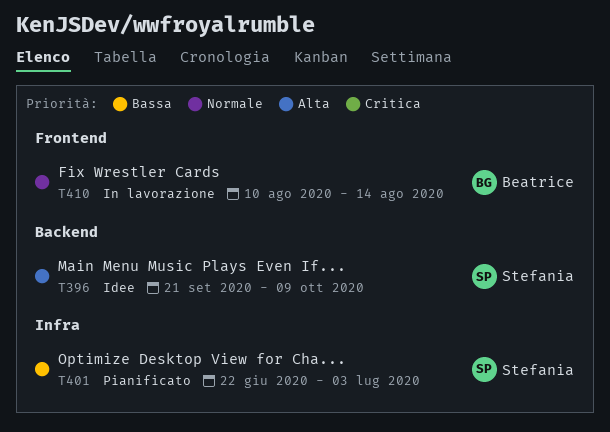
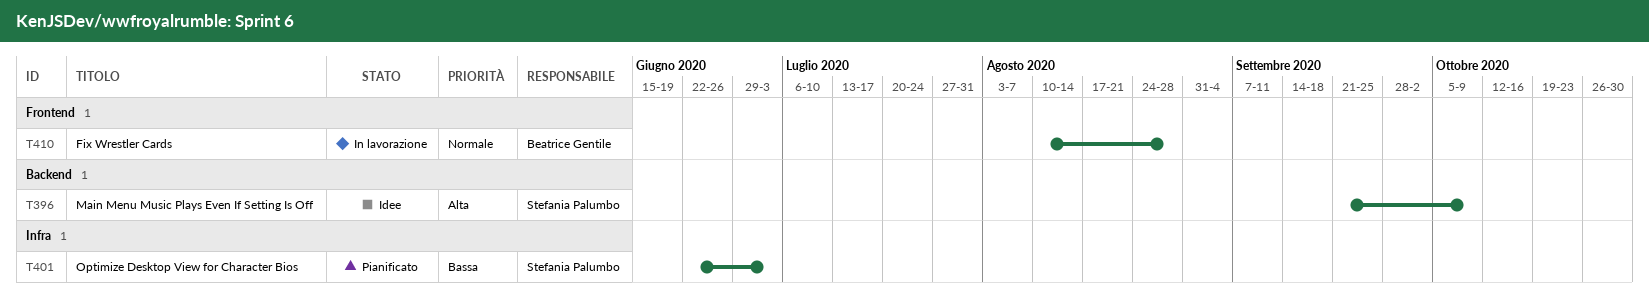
T410, due: Aug 14 -> Aug 28

